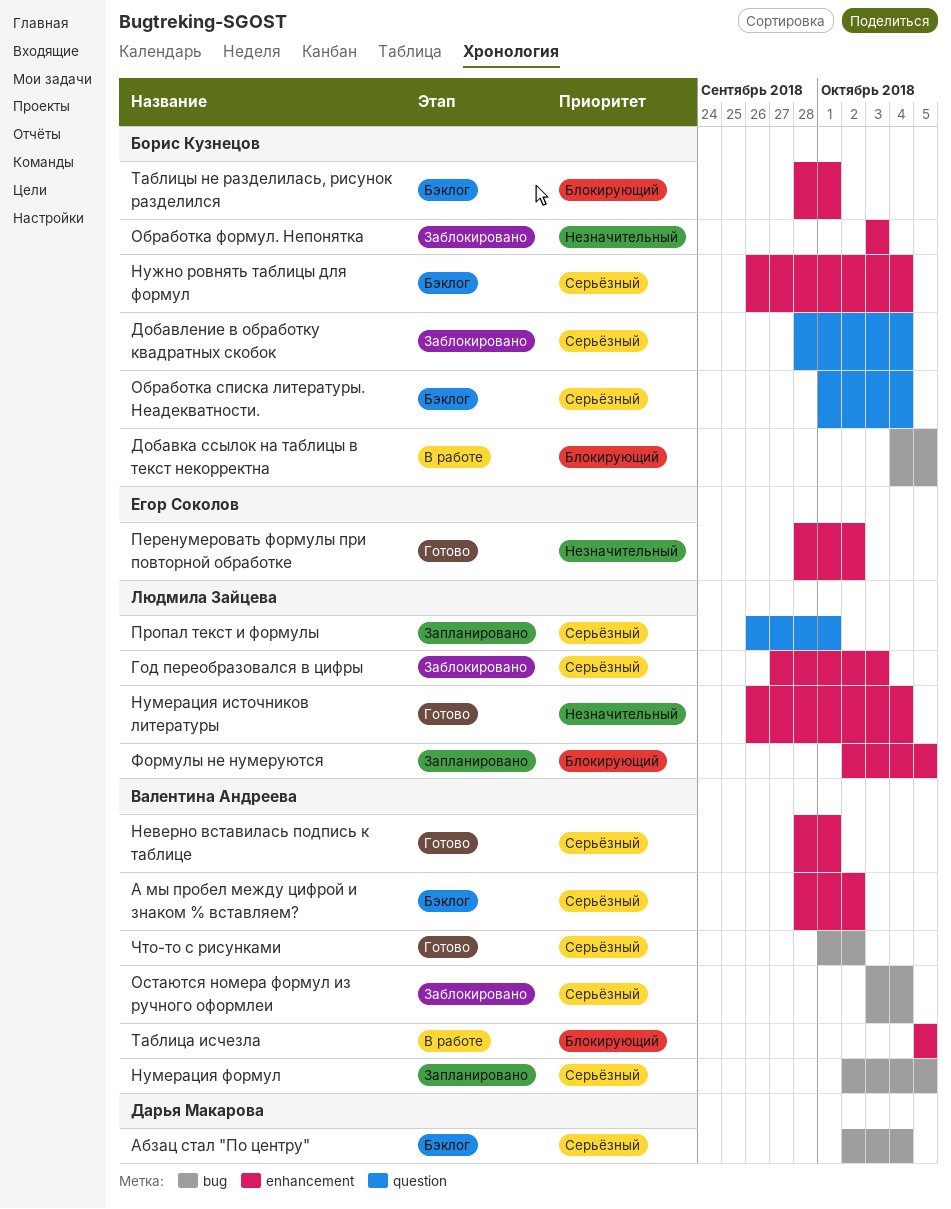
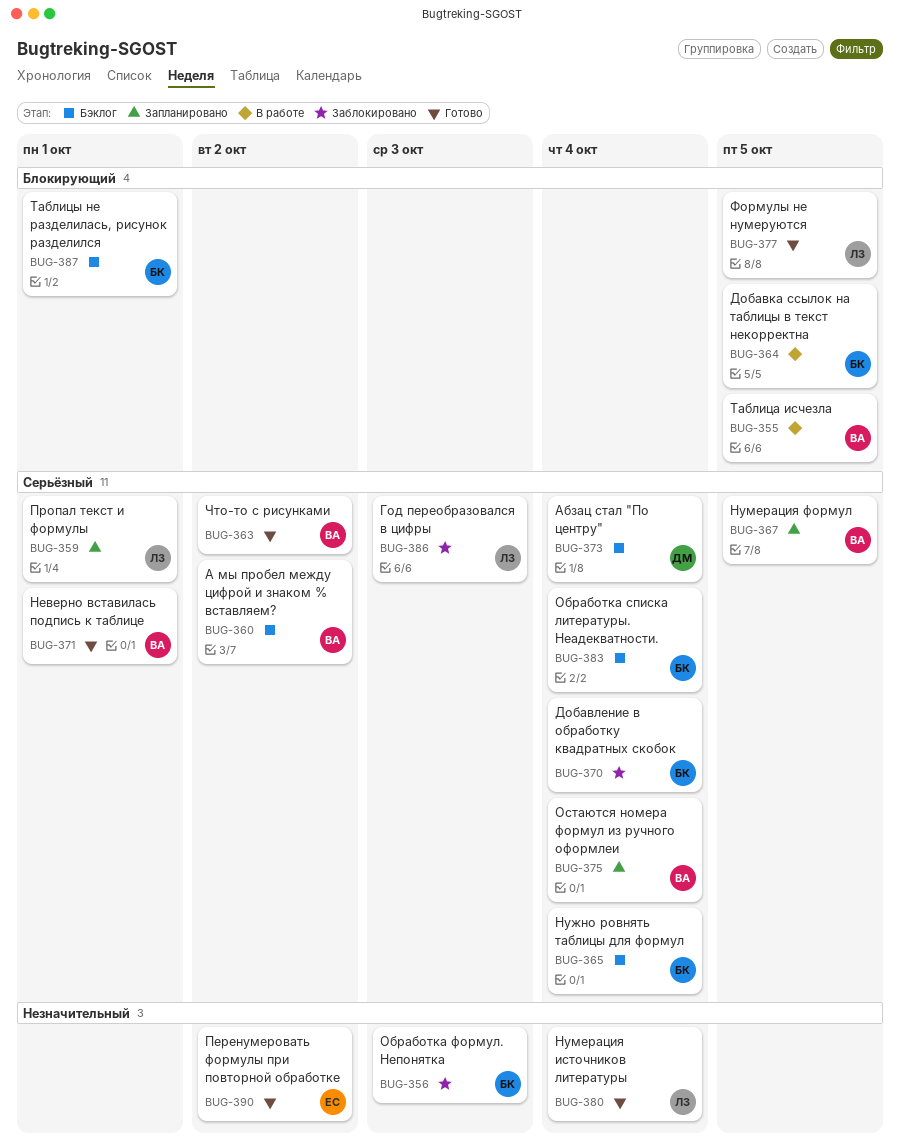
Остаются номера формул из ручного оформлеи, status: Заблокировано -> Запланировано
Формулы не нумеруются, status: Запланировано -> Готово

